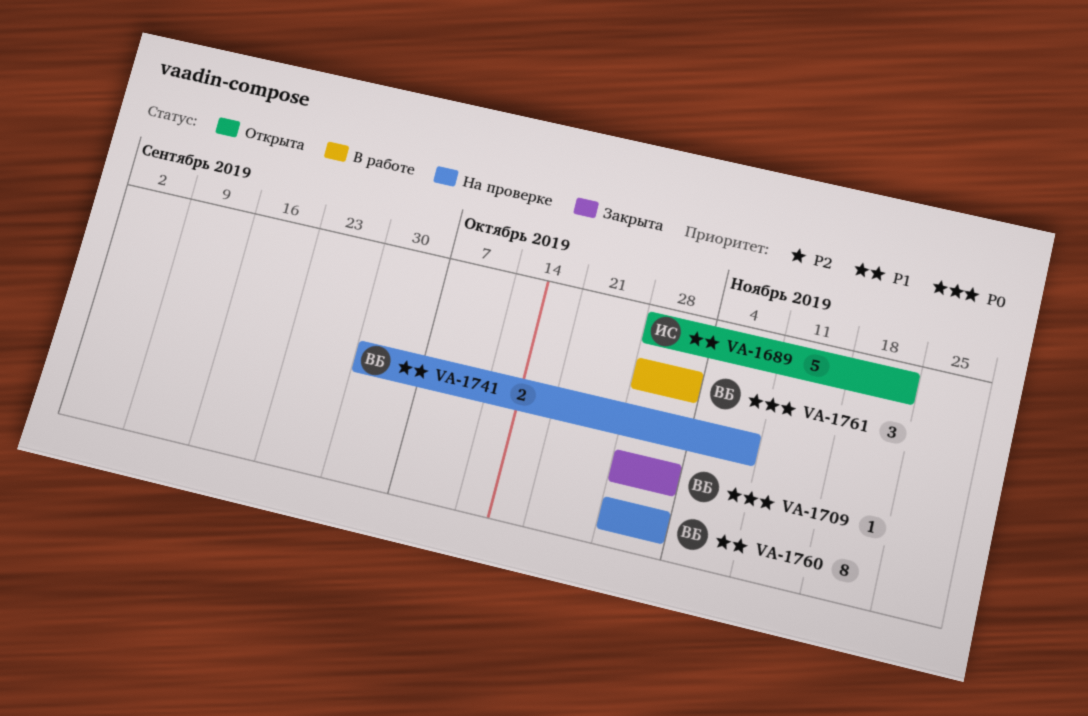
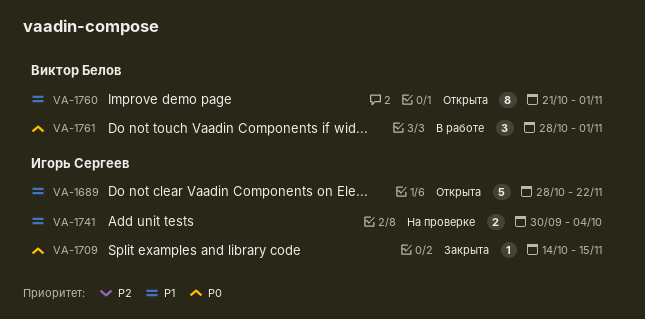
VA-1709, owner: Виктор Белов -> Игорь Сергеев
VA-1709, start: Oct 28 -> Oct 14
VA-1709, due: Nov 1 -> Nov 15
VA-1741, owner: Виктор Белов -> Игорь Сергеев
VA-1741, due: Nov 8 -> Oct 4
VA-1760, status: На проверке -> Открыта
VA-1760, start: Oct 28 -> Oct 21

